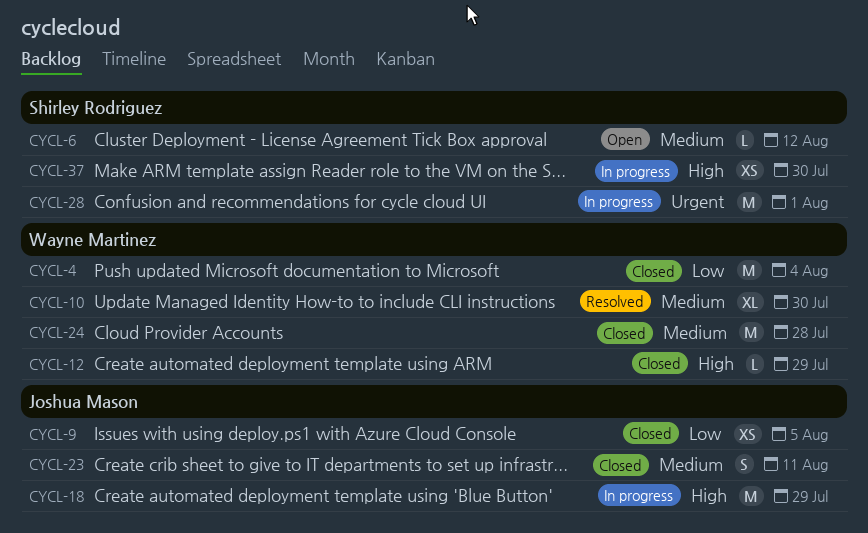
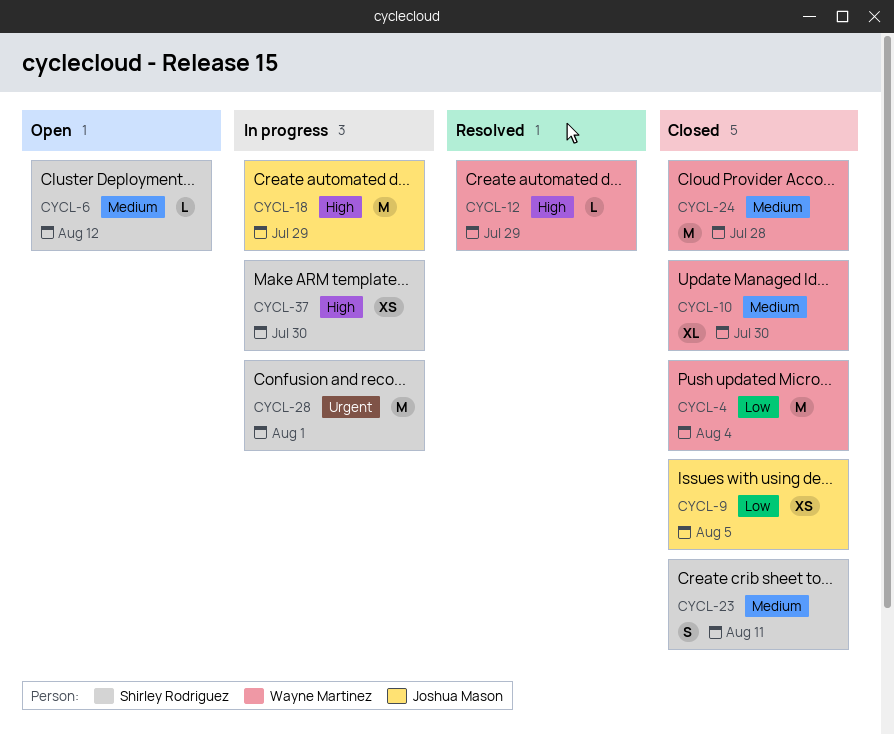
CYCL-10, status: Resolved -> Closed
CYCL-12, status: Closed -> Resolved
CYCL-23, owner: Joshua Mason -> Shirley Rodriguez

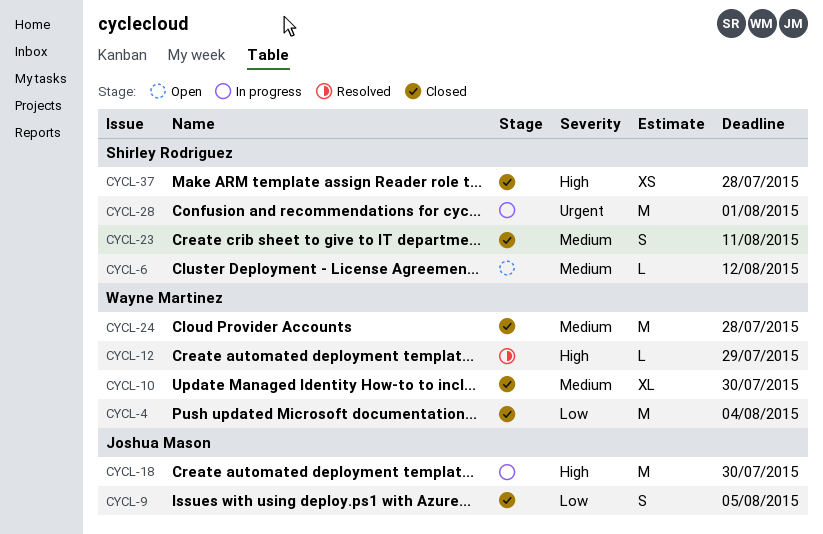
CYCL-9, estimate: XS -> S
CYCL-18, due: Jul 29 -> Jul 30
CYCL-37, status: In progress -> Closed
CYCL-37, due: Jul 30 -> Jul 28

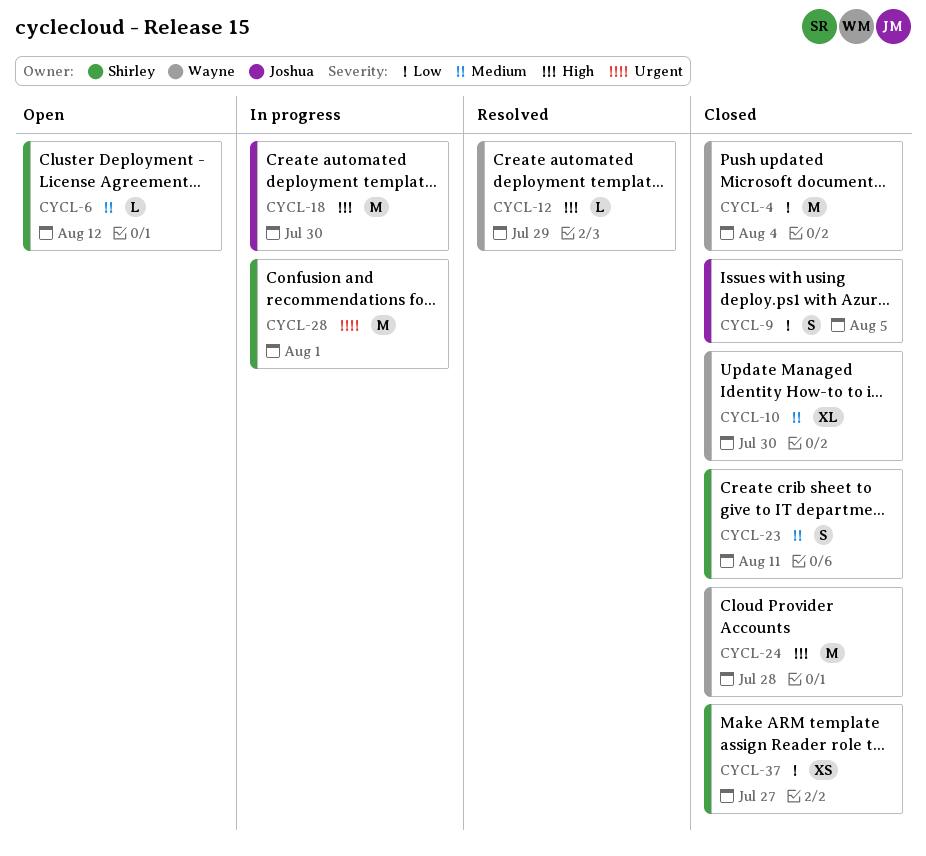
CYCL-24, priority: Medium -> High
CYCL-37, priority: High -> Low
CYCL-37, due: Jul 28 -> Jul 27

